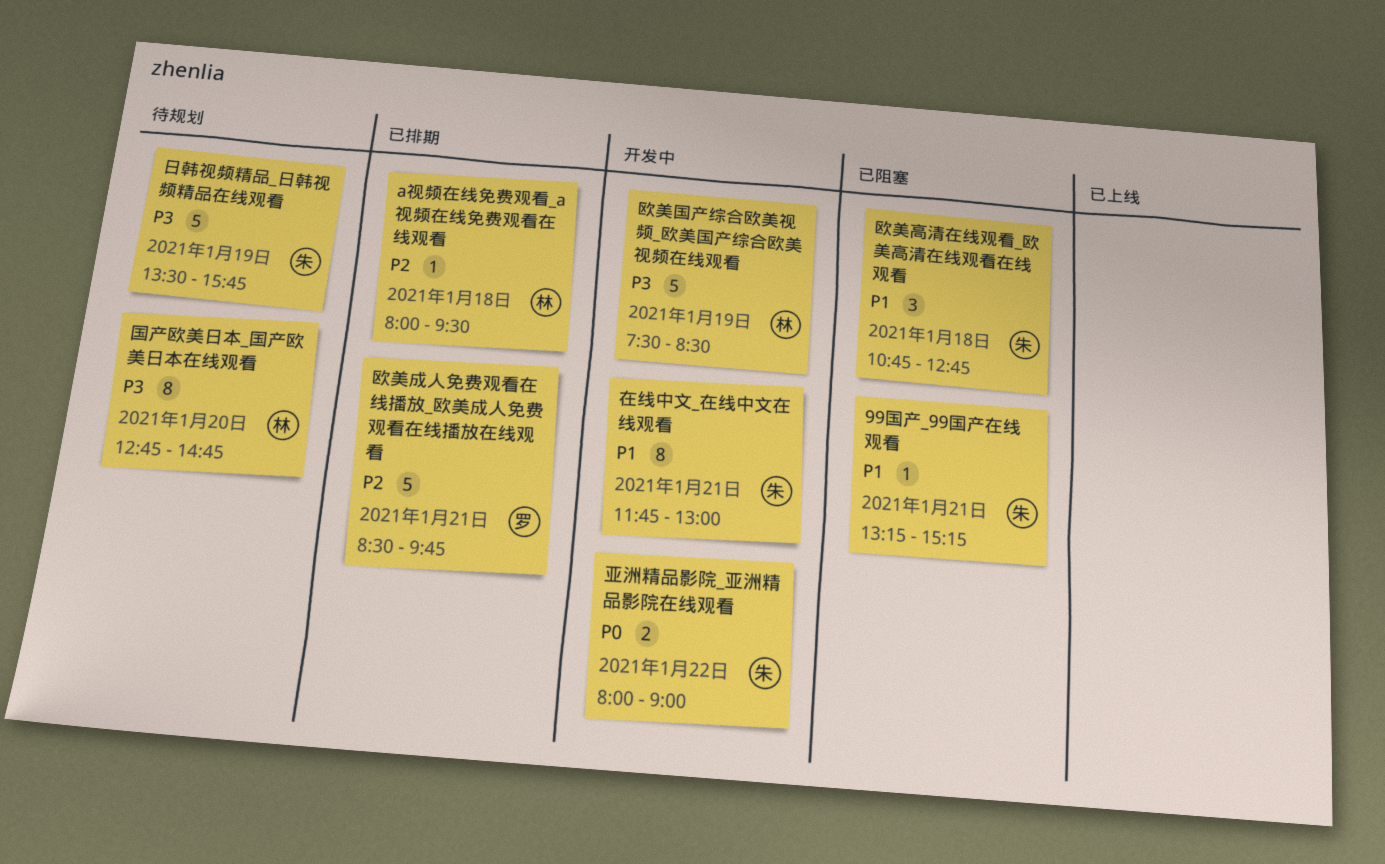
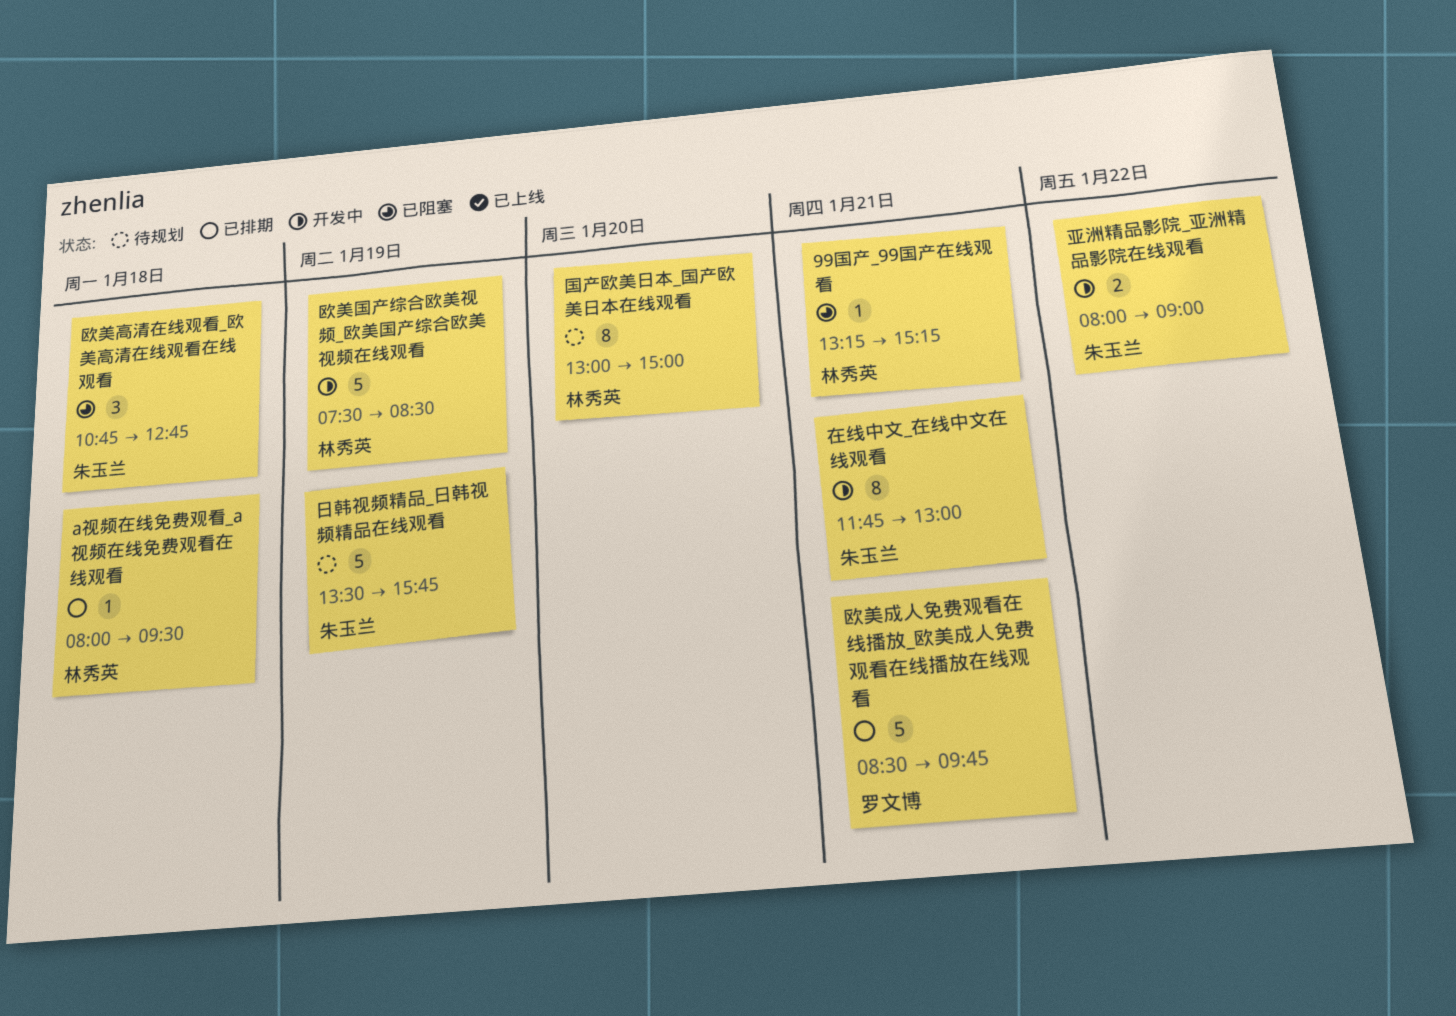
99国产_99国产在线观看, owner: 朱玉兰 -> 林秀英
国产欧美日本_国产欧美日本在线观看, begins: 12:45 -> 13:00
国产欧美日本_国产欧美日本在线观看, ends: 14:45 -> 15:00

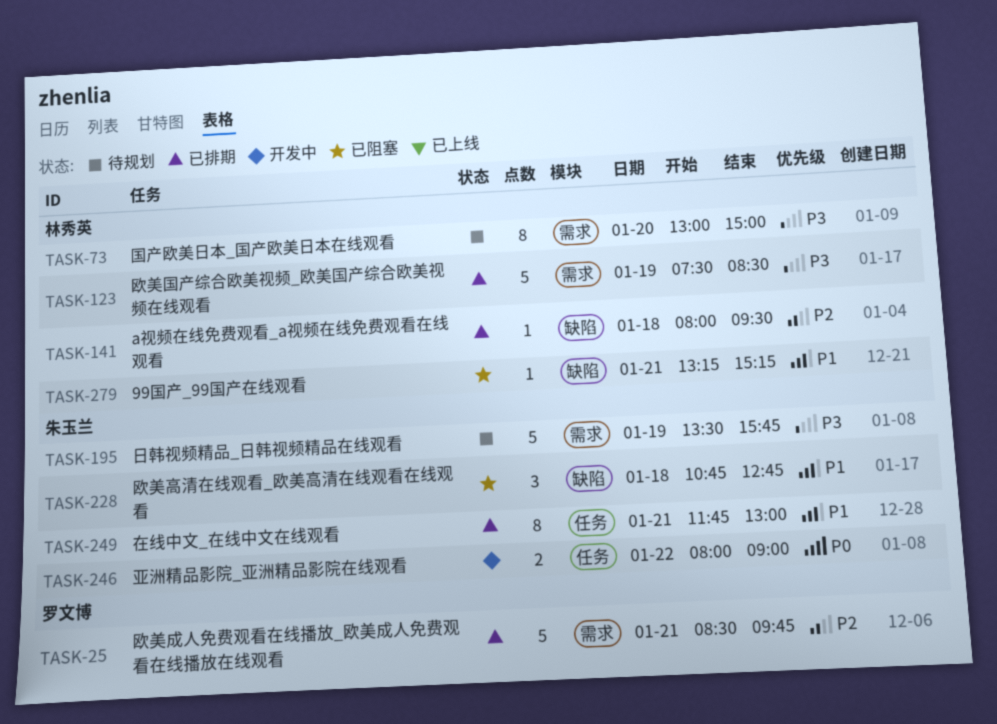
在线中文_在线中文在线观看, status: 开发中 -> 已排期
欧美国产综合欧美视频_欧美国产综合欧美视频在线观看, status: 开发中 -> 已排期

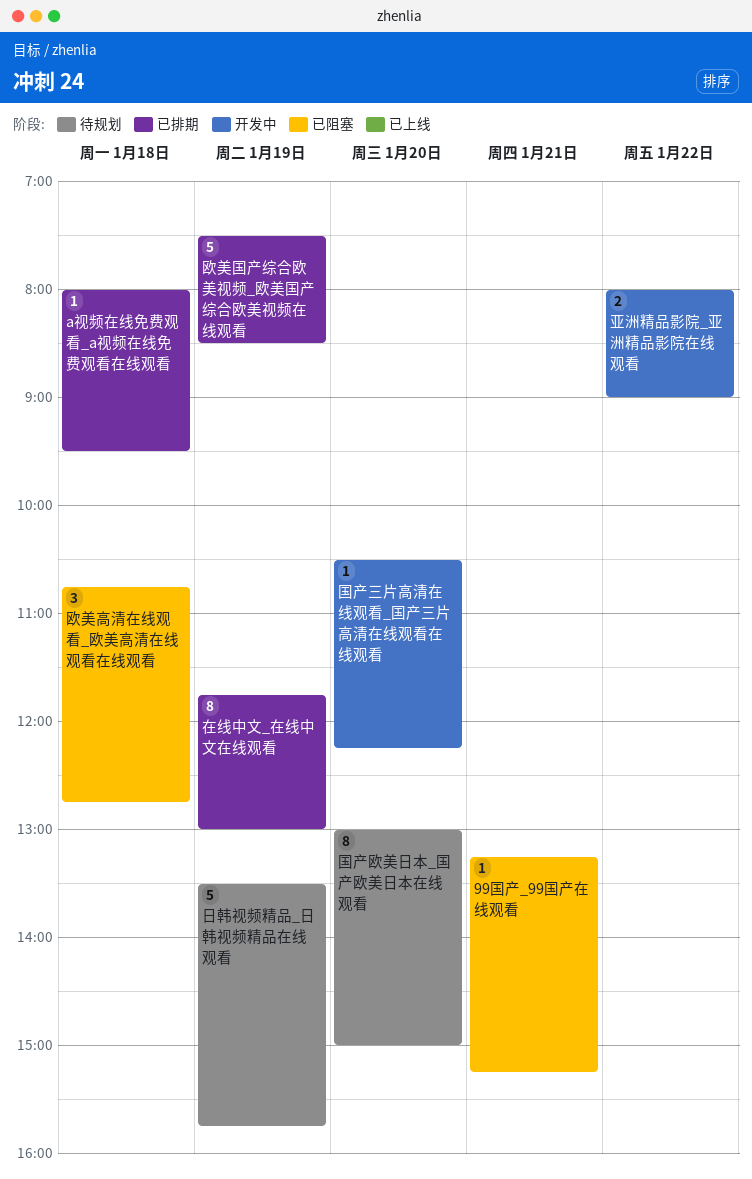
国产三片高清在线观看_国产三片高清在线观看在线观看: none -> present
在线中文_在线中文在线观看, day: Jan 21 -> Jan 19
欧美成人免费观看在线播放_欧美成人免费观看在线播放在线观看: present -> none

